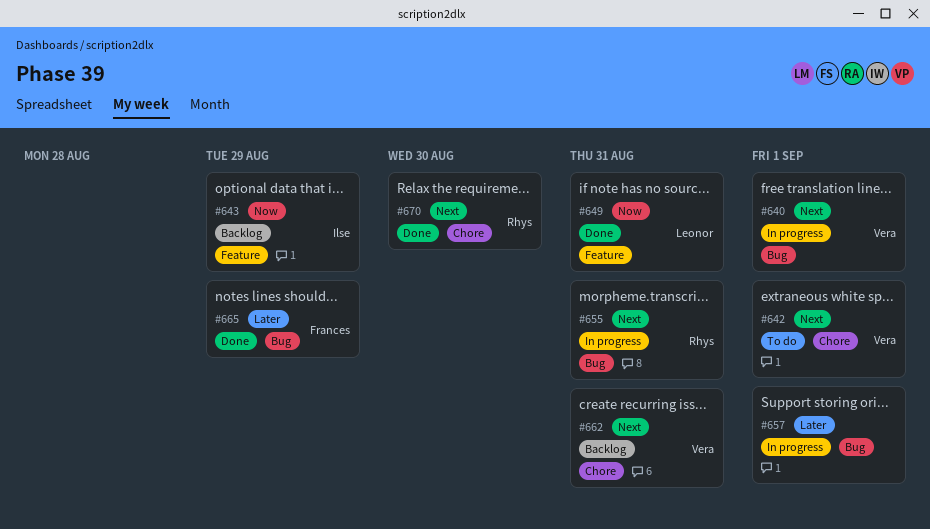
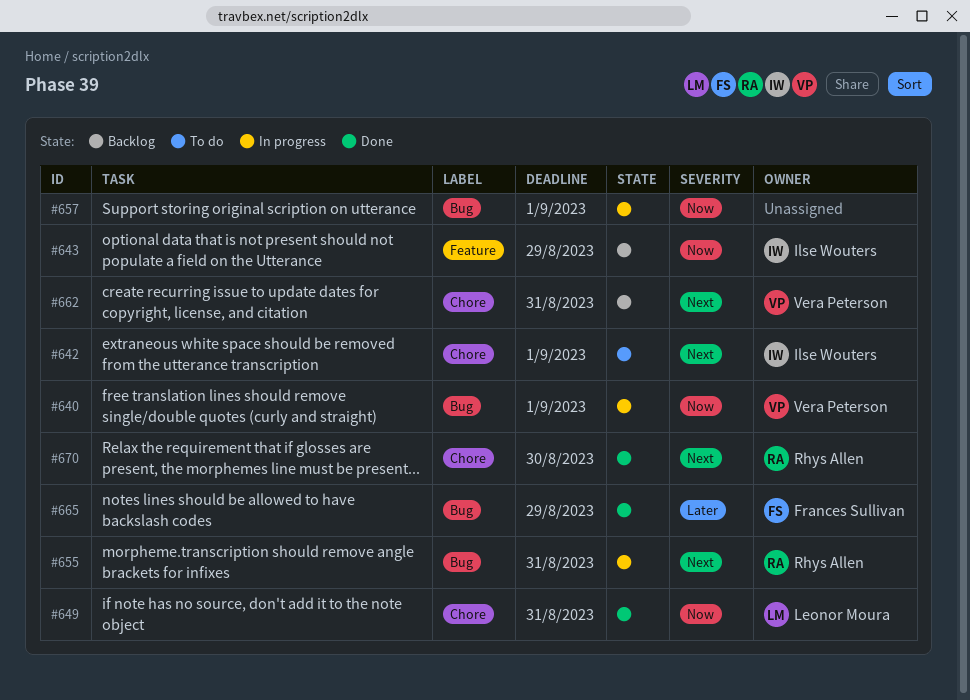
#640, priority: Next -> Now
#642, owner: Vera Peterson -> Ilse Wouters
#649, label: Feature -> Chore
#657, priority: Later -> Now

